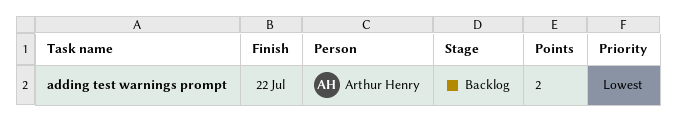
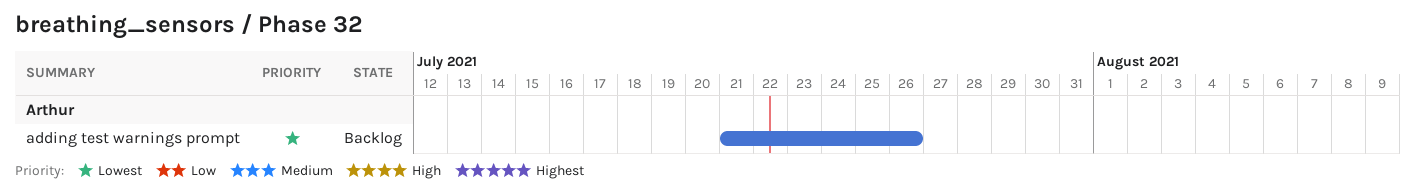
adding test warnings prompt, due: Jul 22 -> Jul 26

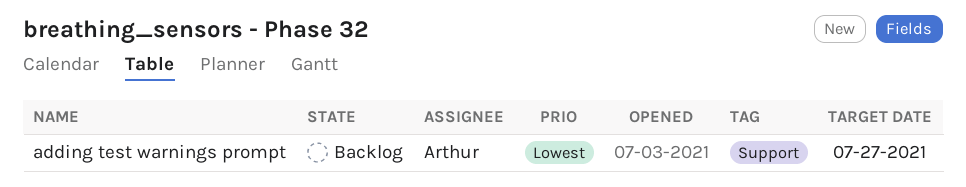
adding test warnings prompt, due: Jul 26 -> Jul 27

